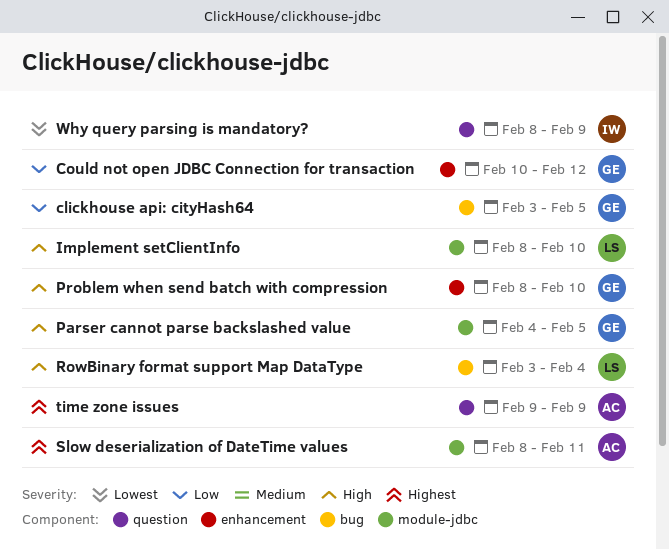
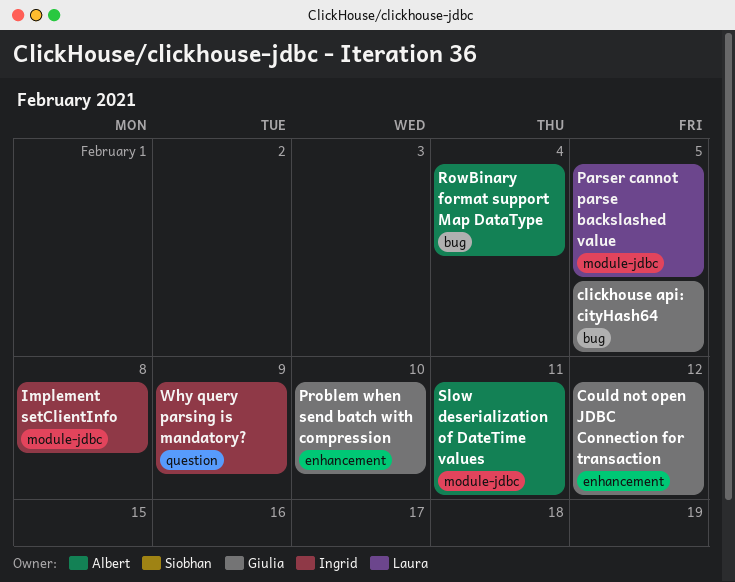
Implement setClientInfo, owner: Laura -> Ingrid
Implement setClientInfo, due: Feb 10 -> Feb 8
Parser cannot parse backslashed value, owner: Giulia -> Laura
RowBinary format support Map DataType, owner: Laura -> Albert
time zone issues: present -> none

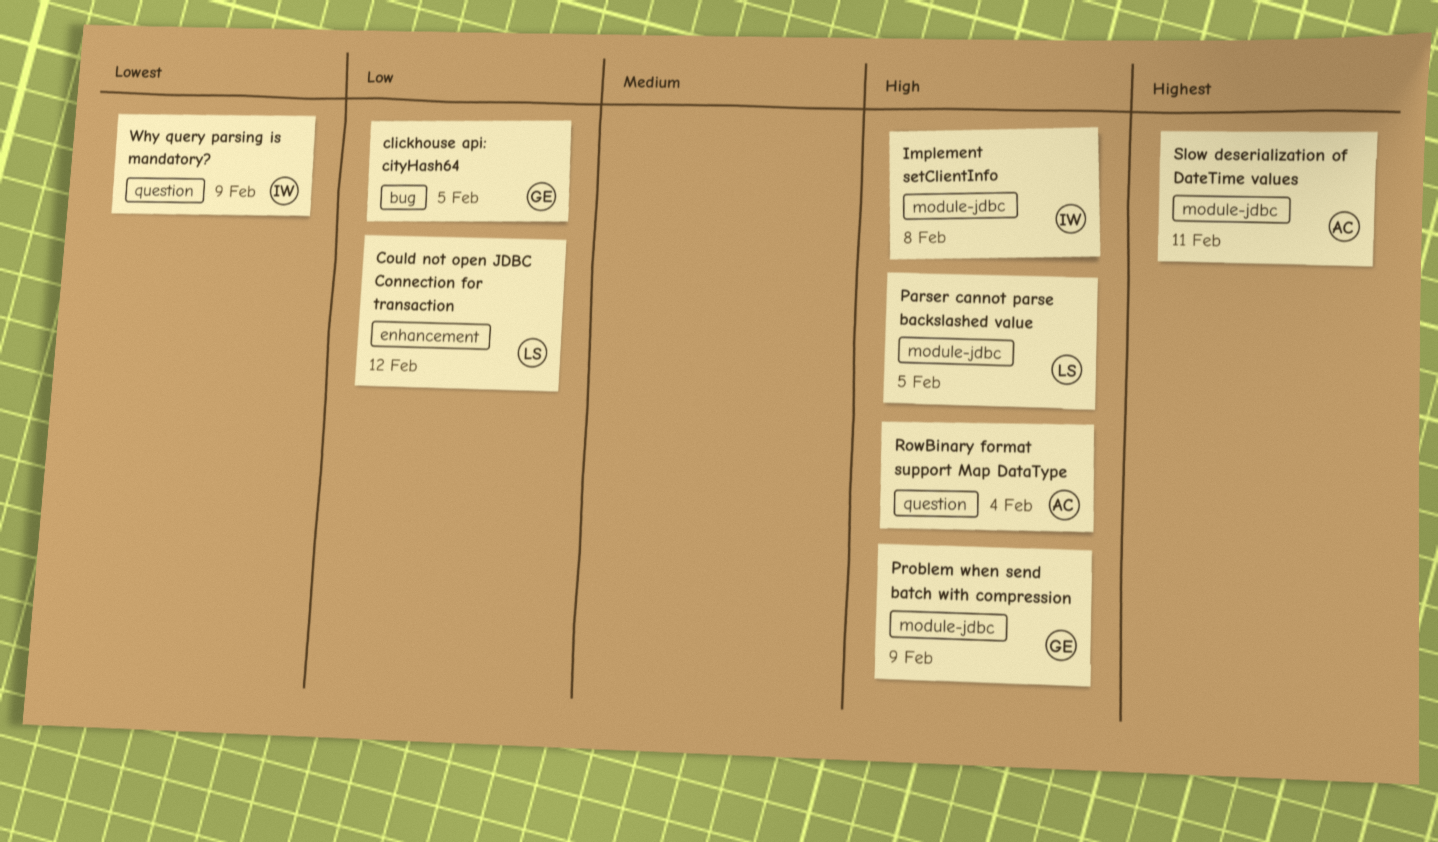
Could not open JDBC Connection for transaction, owner: Giulia -> Laura
Problem when send batch with compression, label: enhancement -> module-jdbc
Problem when send batch with compression, due: Feb 10 -> Feb 9
RowBinary format support Map DataType, label: bug -> question

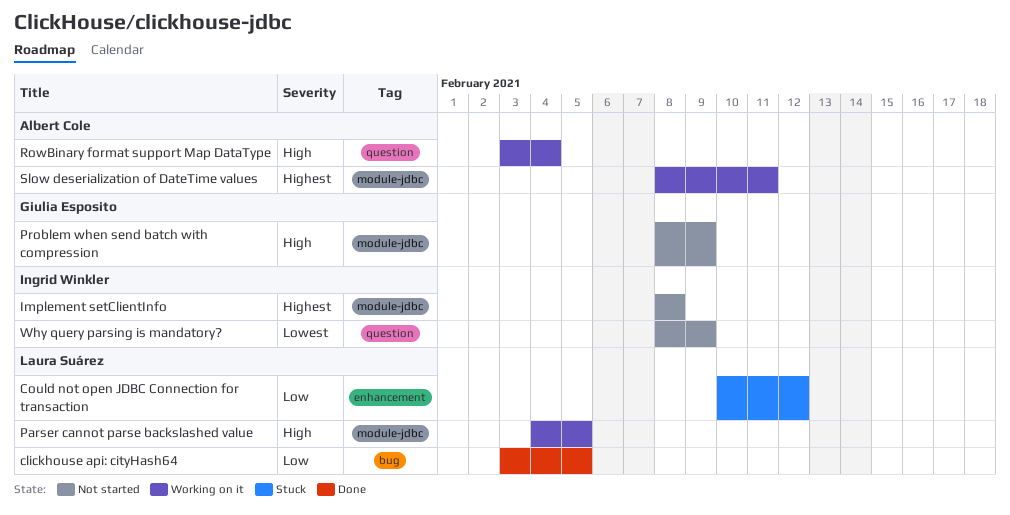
clickhouse api: cityHash64, owner: Giulia Esposito -> Laura Suárez
Implement setClientInfo, priority: High -> Highest

